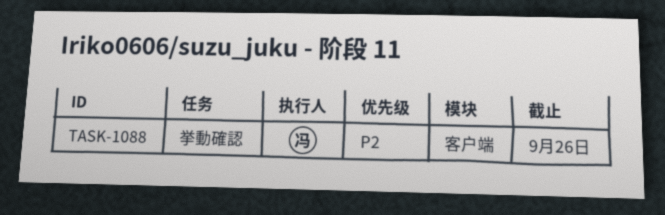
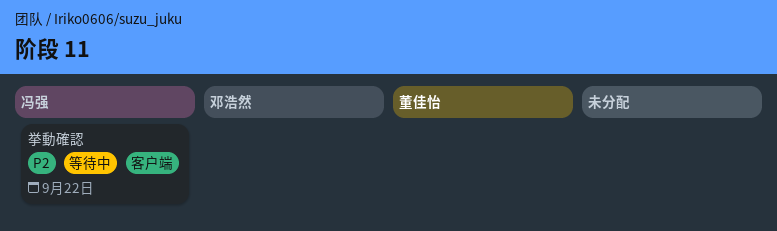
挙動確認, due: Sep 26 -> Sep 22

